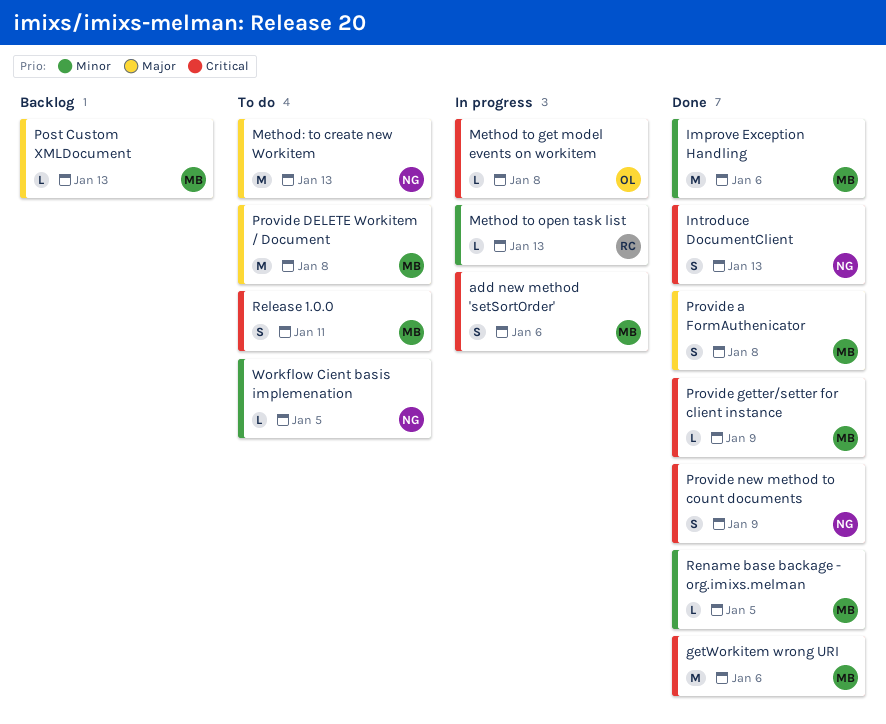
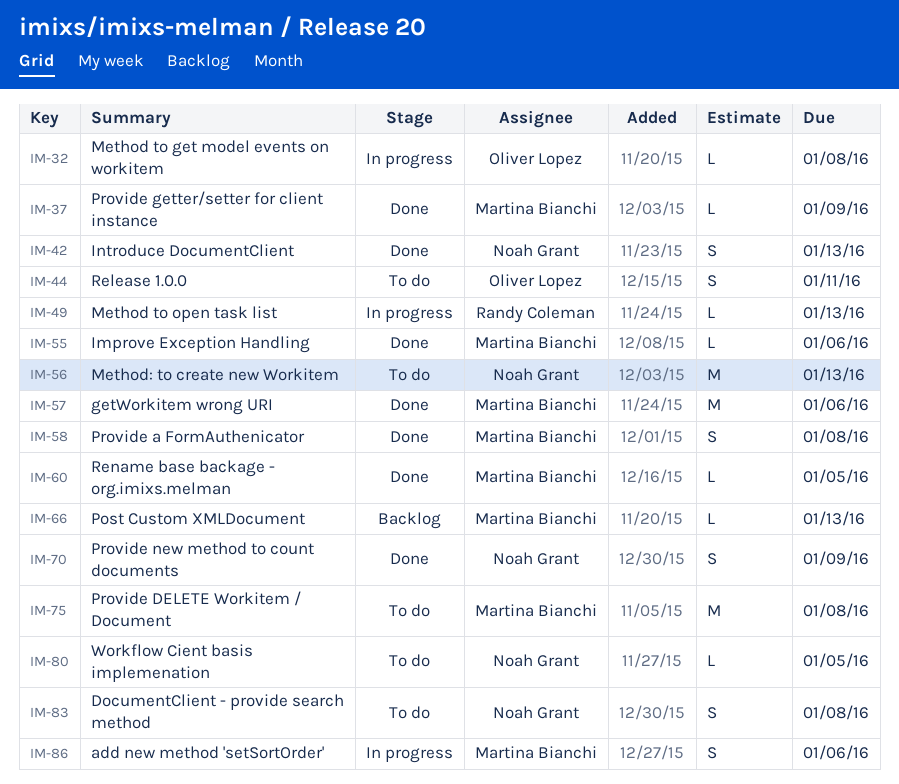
DocumentClient - provide search method: none -> present
Improve Exception Handling, estimate: M -> L
Release 1.0.0, owner: Martina Bianchi -> Oliver Lopez

